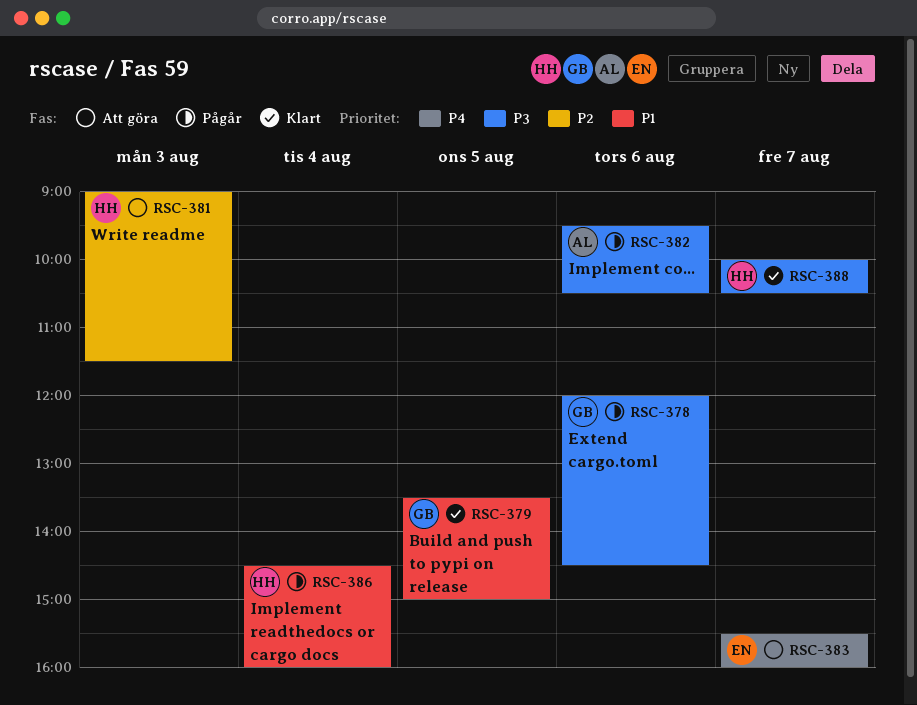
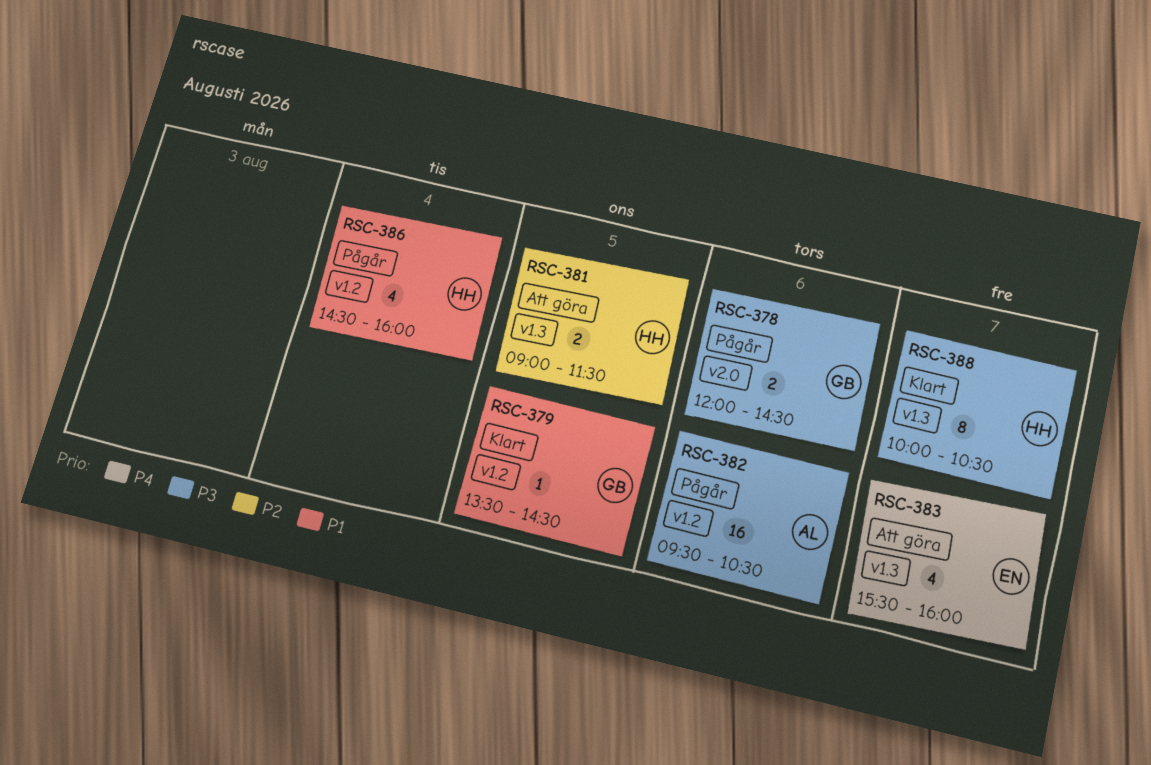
RSC-379, ends: 15:00 -> 14:30
RSC-381, day: Aug 3 -> Aug 5

